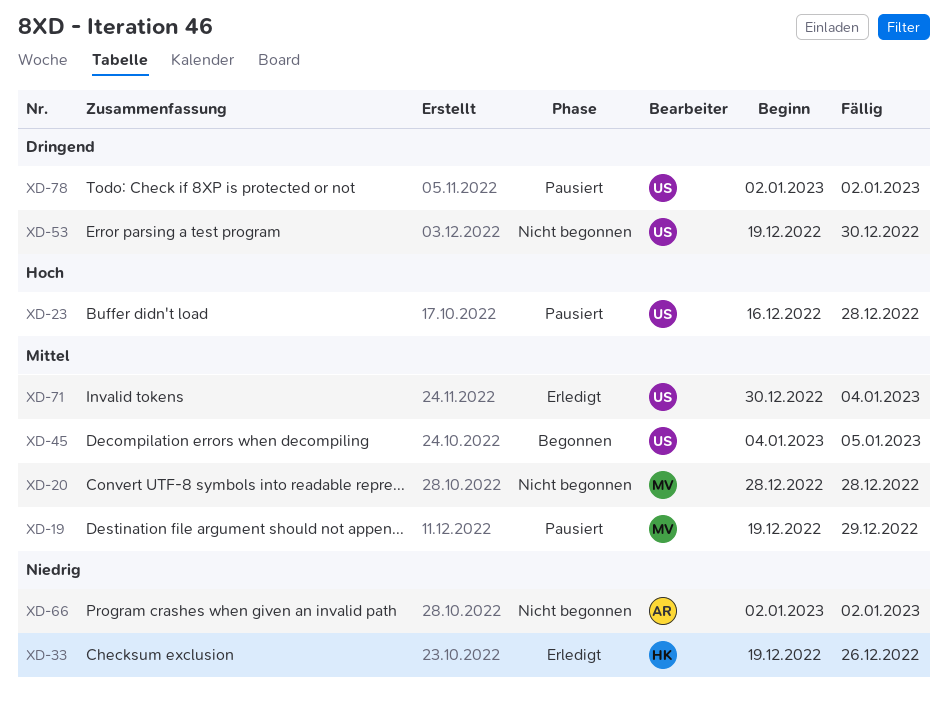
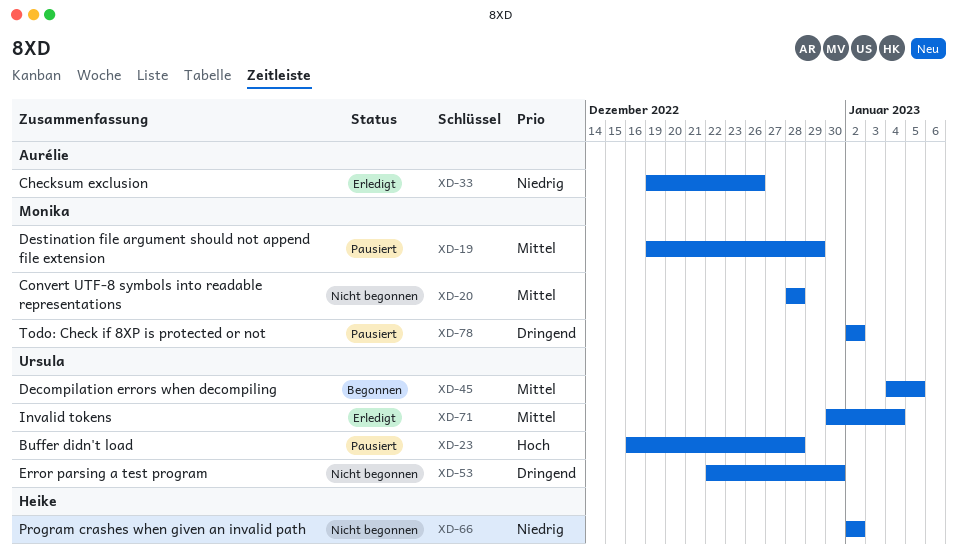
XD-33, owner: Heike -> Aurélie
XD-53, start: Dec 19 -> Dec 22
XD-66, owner: Aurélie -> Heike
XD-78, owner: Ursula -> Monika

